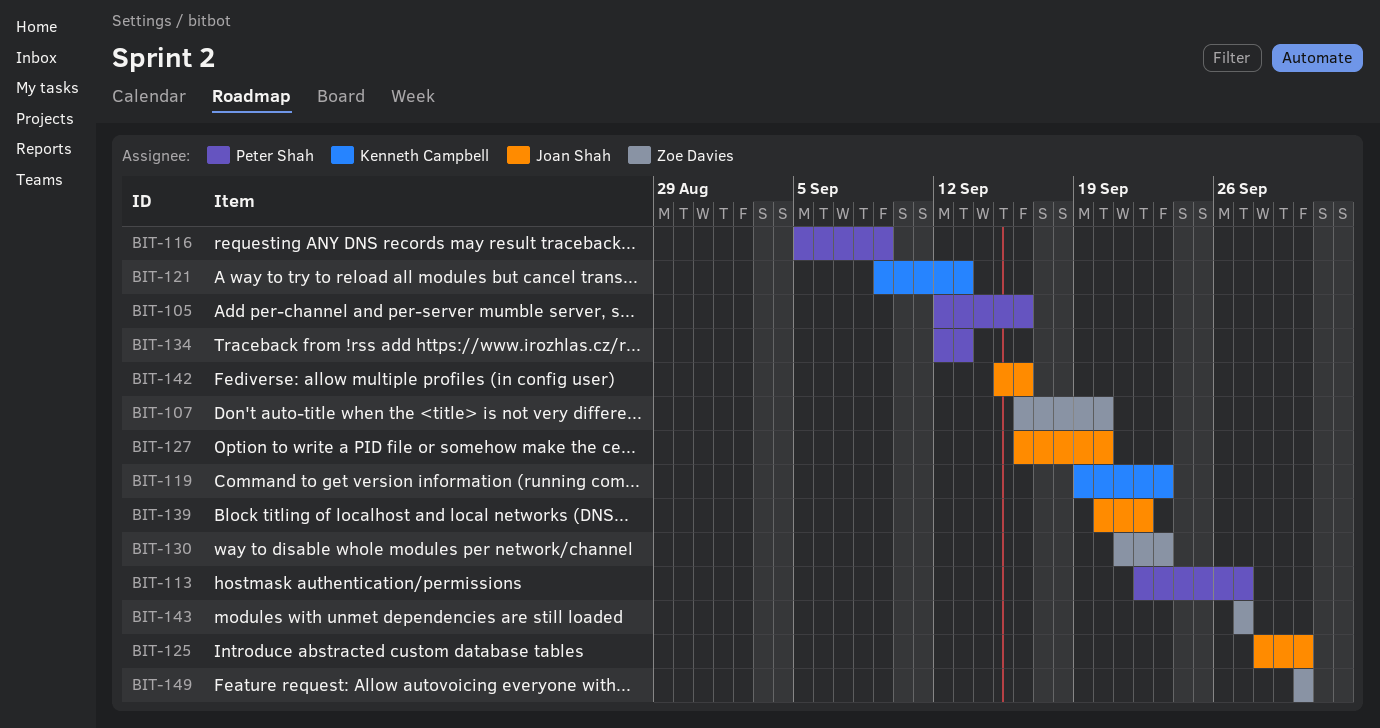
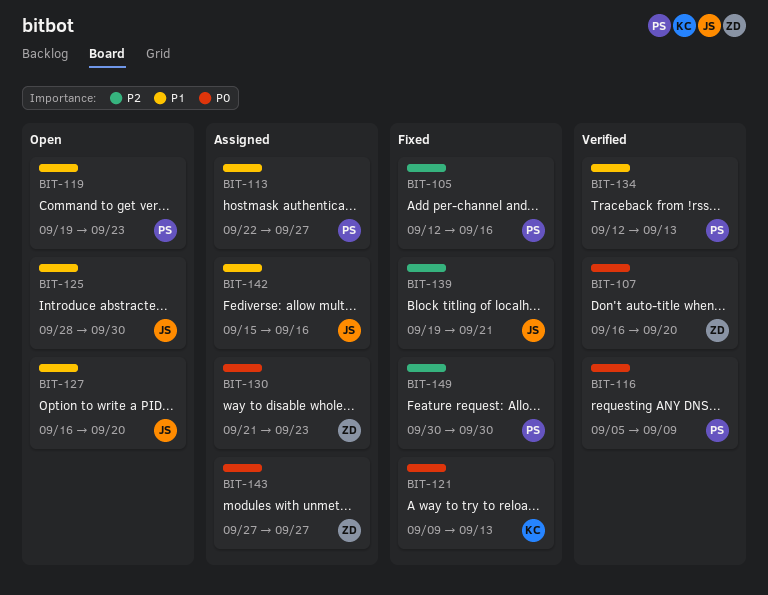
BIT-119, owner: Kenneth Campbell -> Peter Shah
BIT-139, start: Sep 20 -> Sep 19
BIT-139, due: Sep 22 -> Sep 21
BIT-149, owner: Zoe Davies -> Peter Shah

